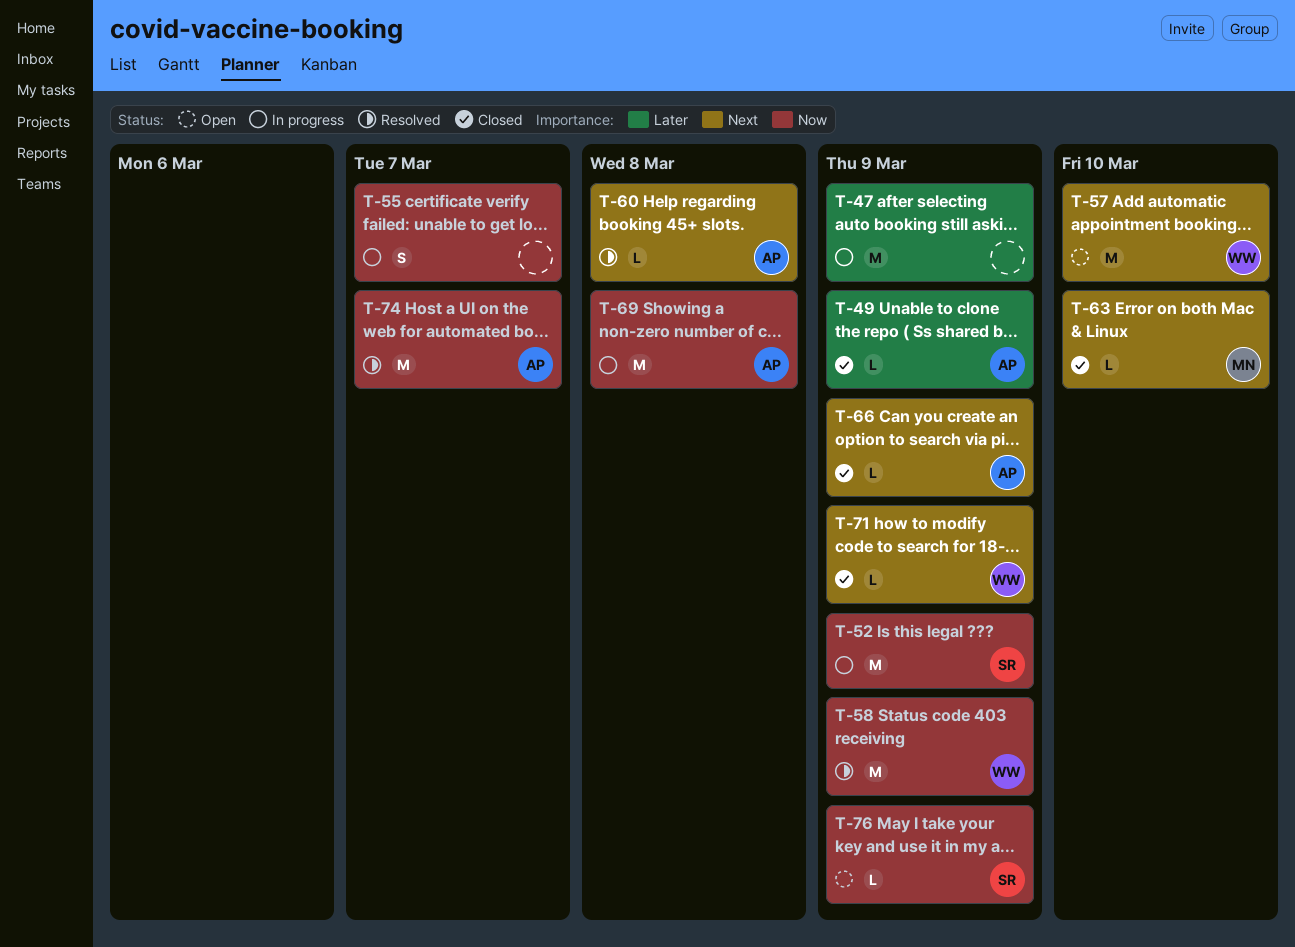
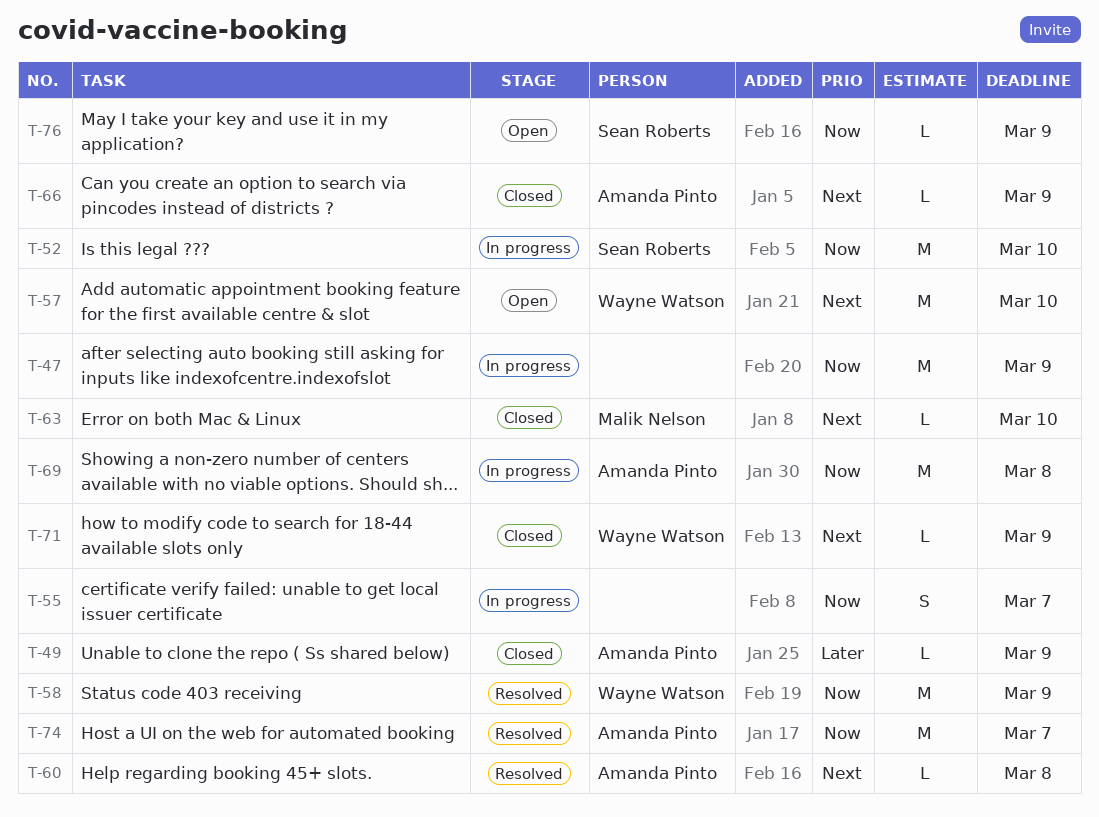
T-47, priority: Later -> Now
T-52, due: Mar 9 -> Mar 10

